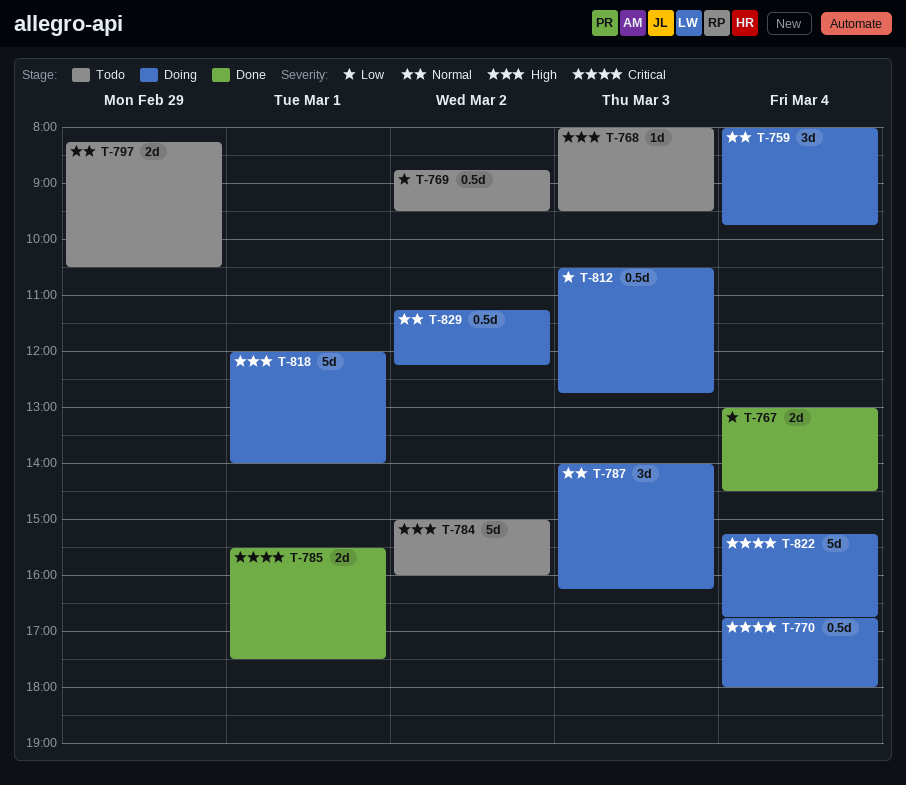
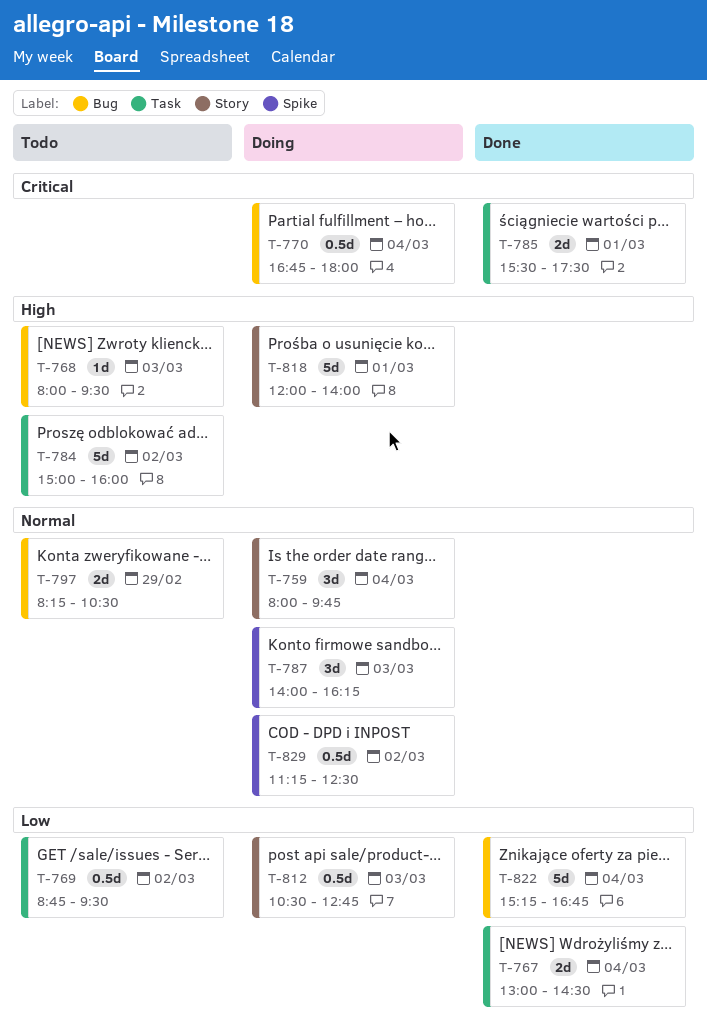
T-822, status: Doing -> Done
T-822, priority: Critical -> Low
T-829, ends: 12:15 -> 12:30

